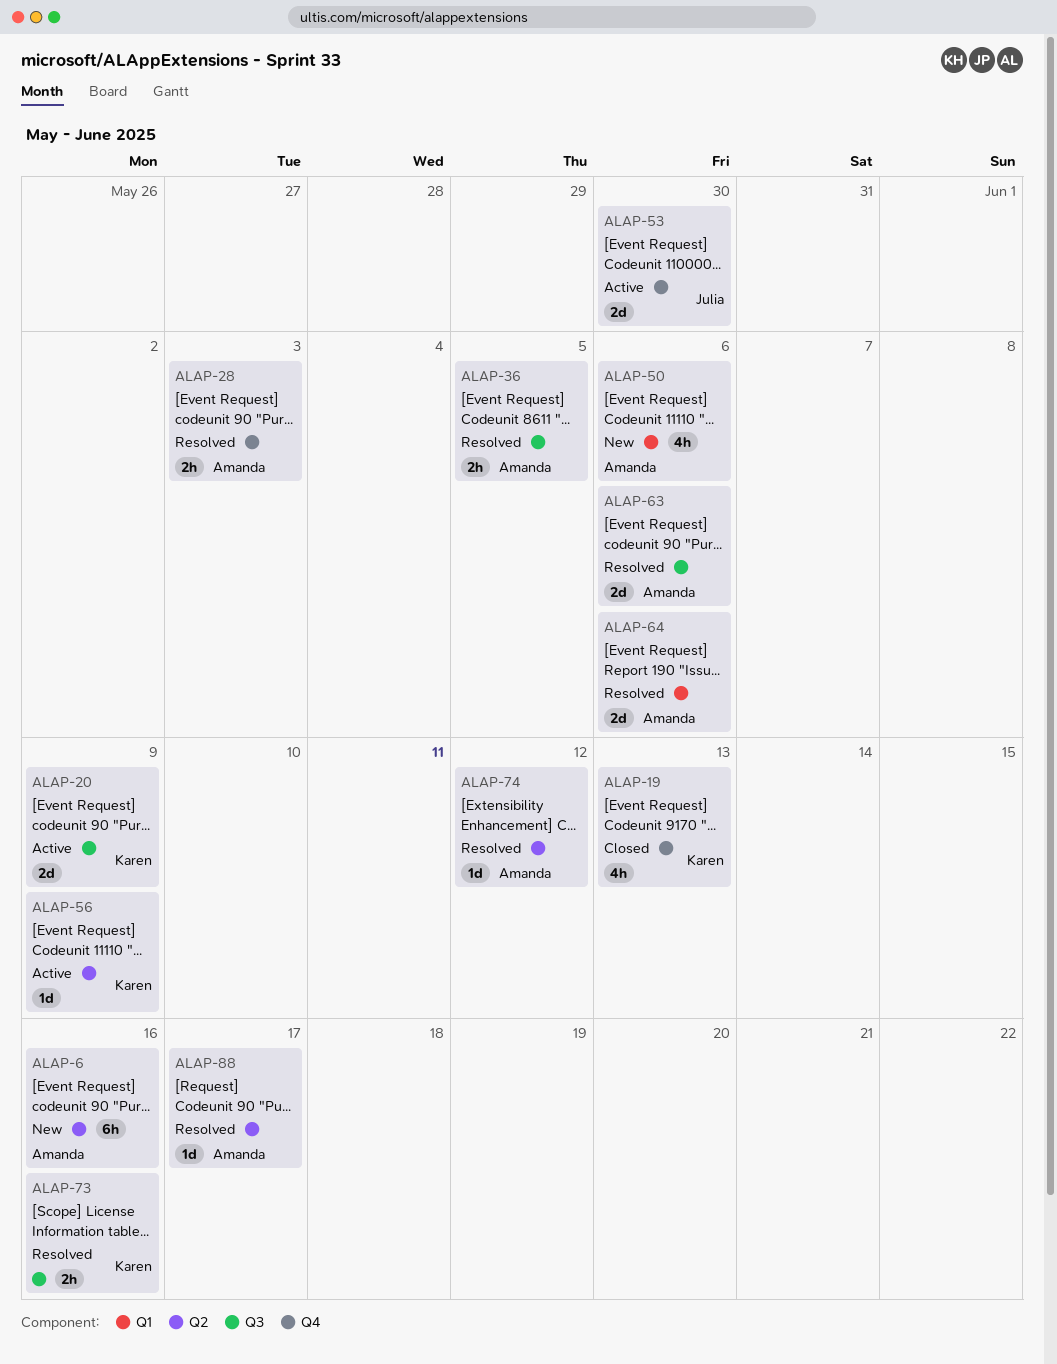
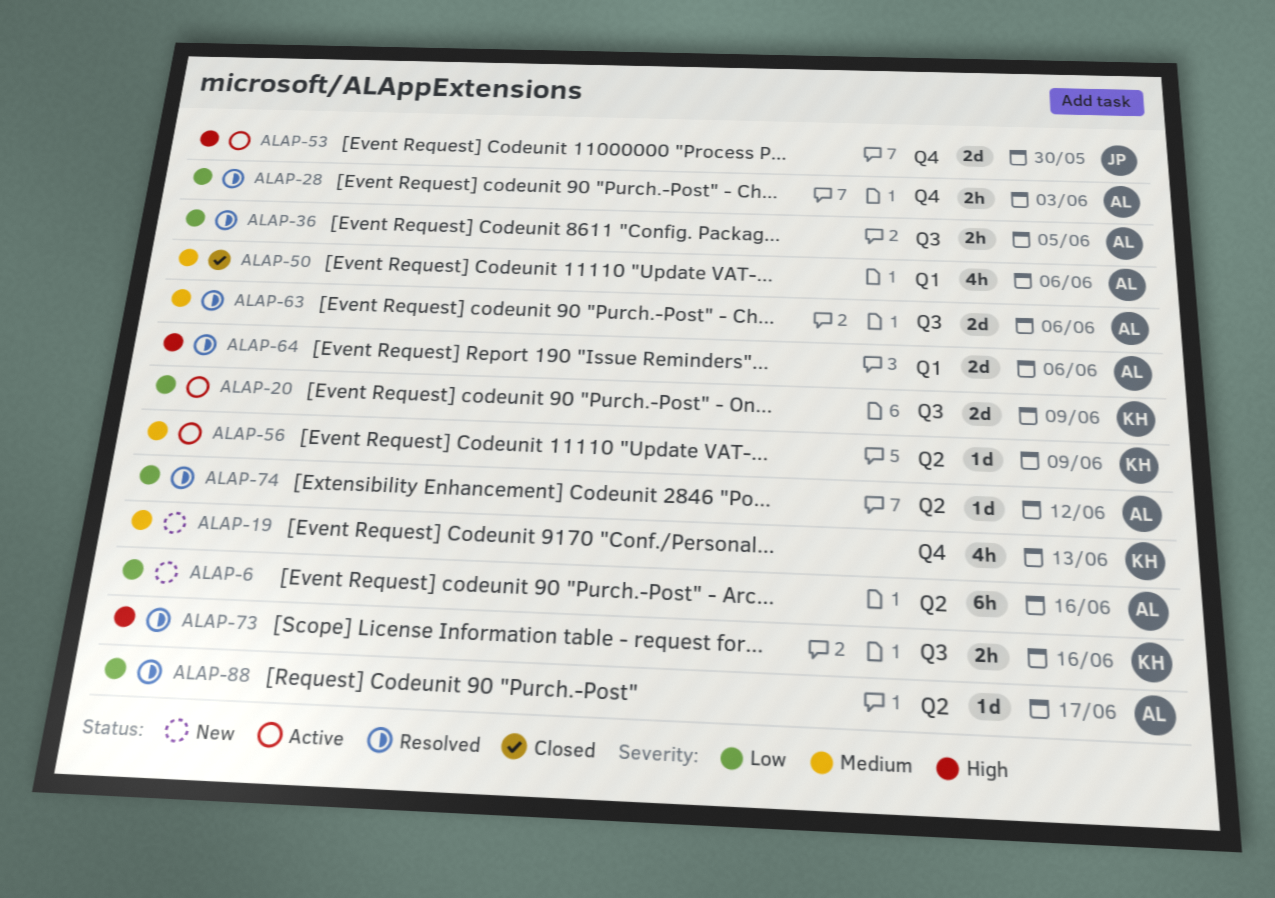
ALAP-19, status: Closed -> New
ALAP-50, status: New -> Closed

